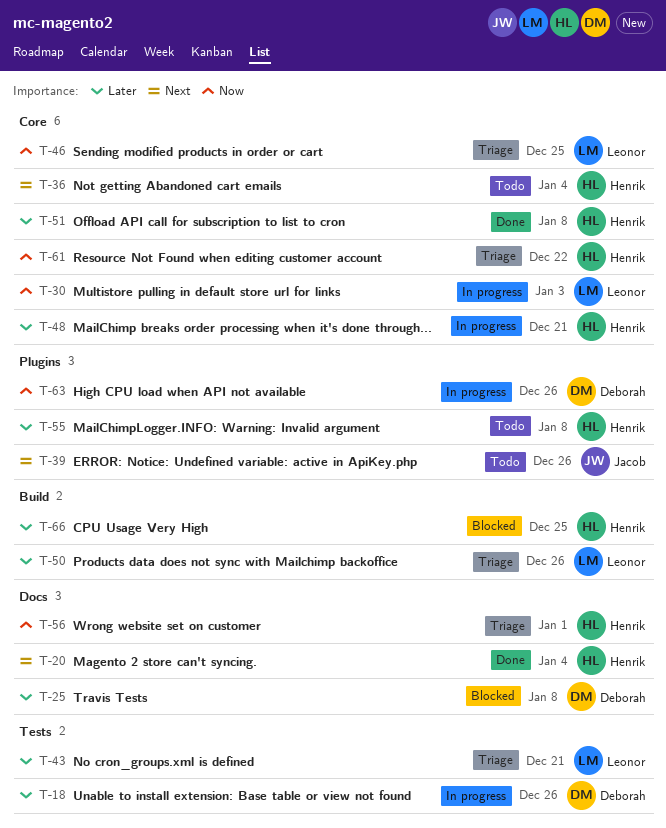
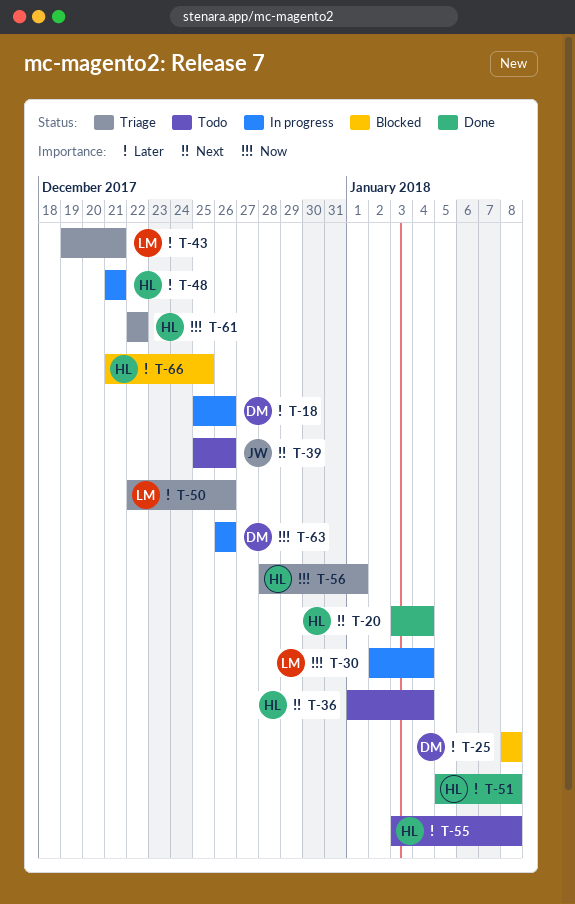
T-30, due: Jan 3 -> Jan 4
T-46: present -> none

